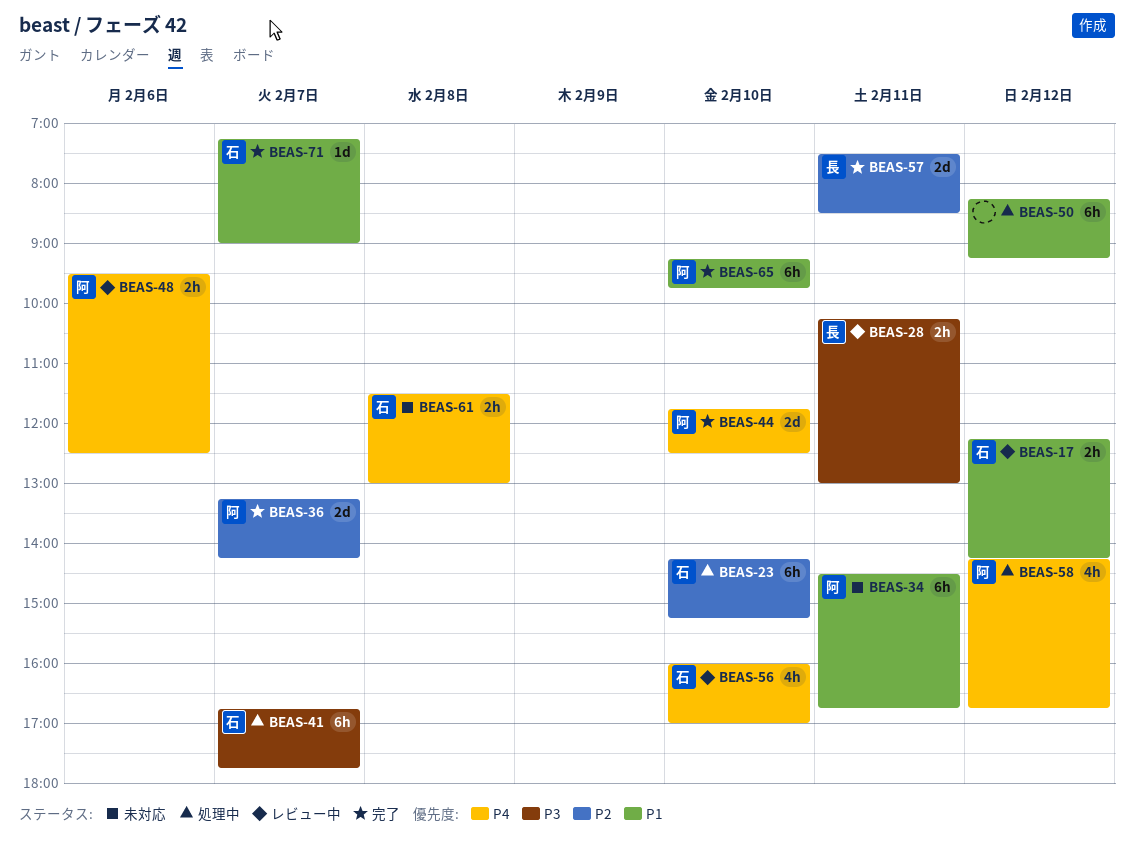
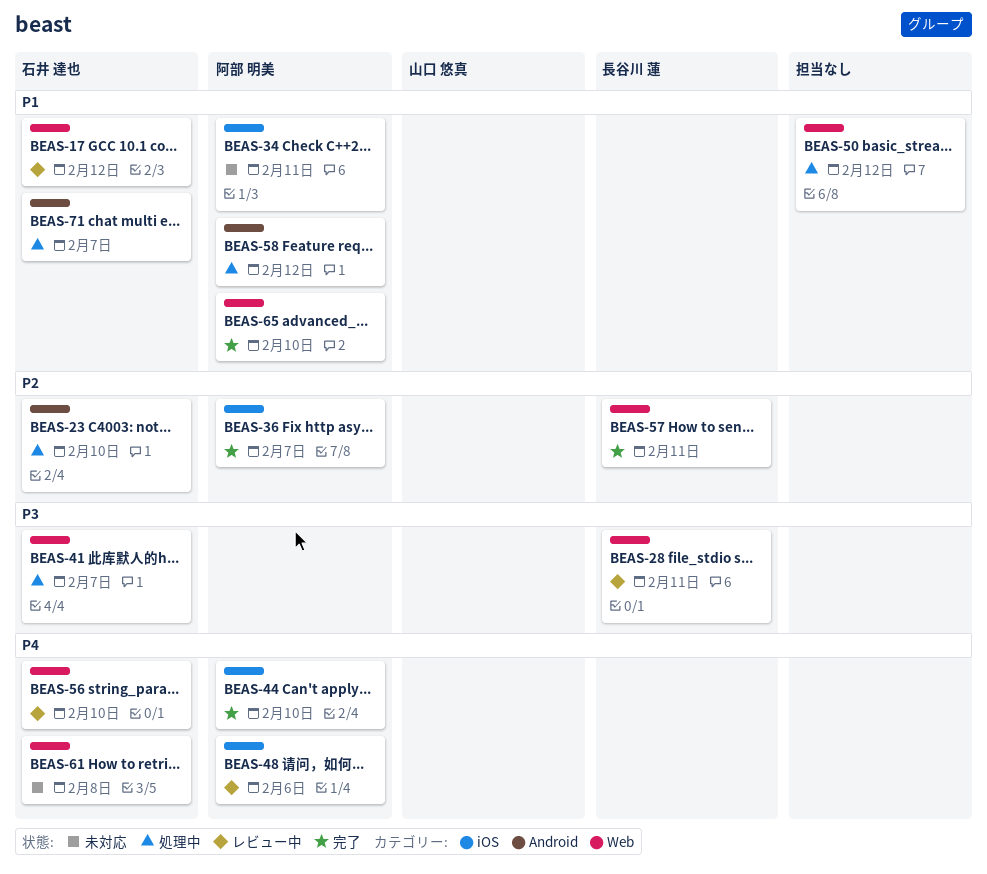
BEAS-58, priority: P4 -> P1
BEAS-71, status: 完了 -> 処理中

